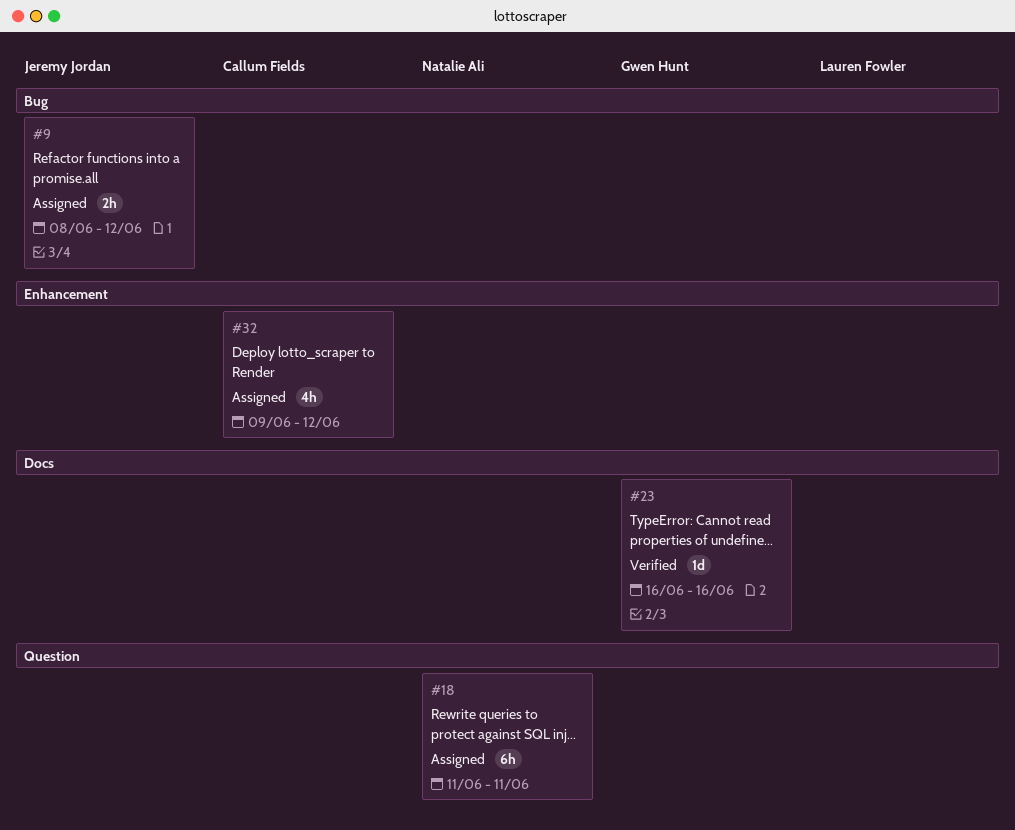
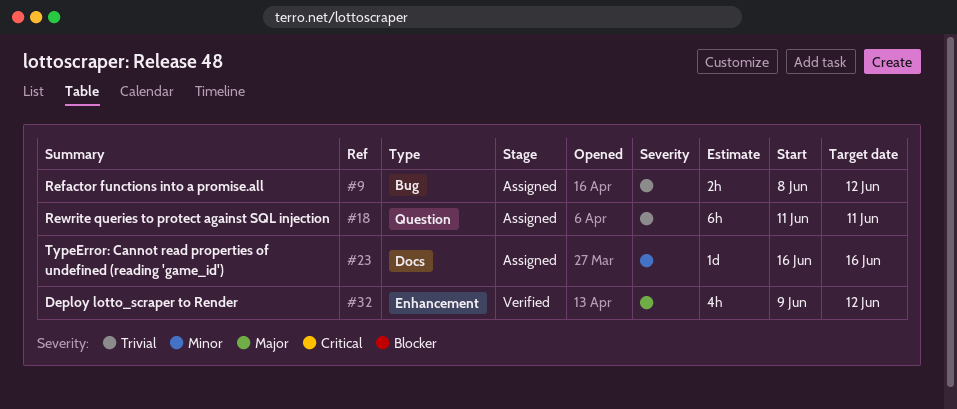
#23, status: Verified -> Assigned
#32, status: Assigned -> Verified

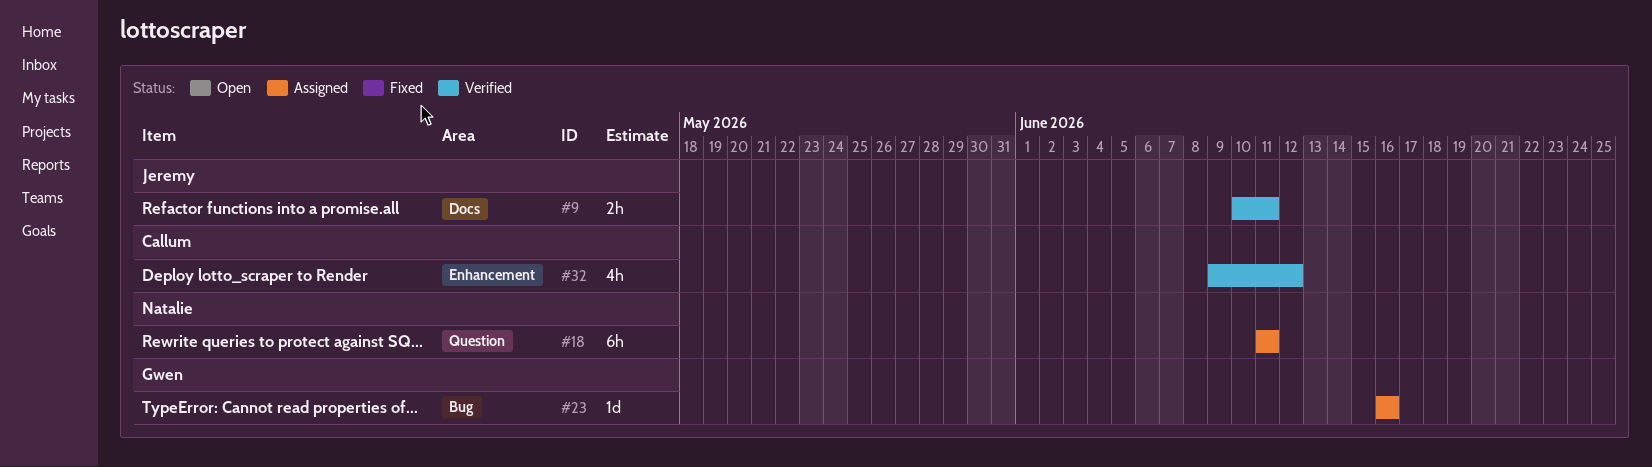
#9, status: Assigned -> Verified
#9, label: Bug -> Docs
#9, start: Jun 8 -> Jun 10
#9, due: Jun 12 -> Jun 11
#23, label: Docs -> Bug

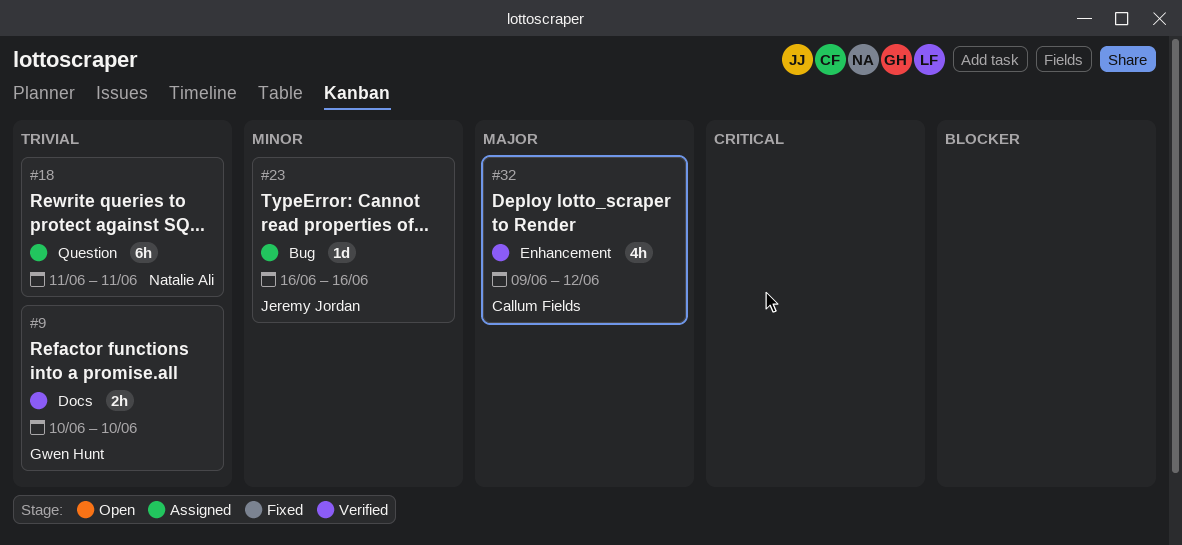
#9, owner: Jeremy Jordan -> Gwen Hunt
#9, due: Jun 11 -> Jun 10
#23, owner: Gwen Hunt -> Jeremy Jordan

